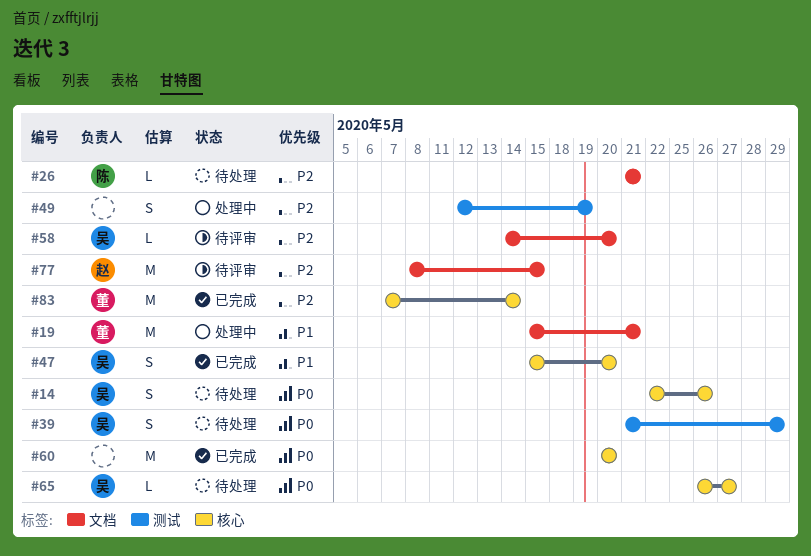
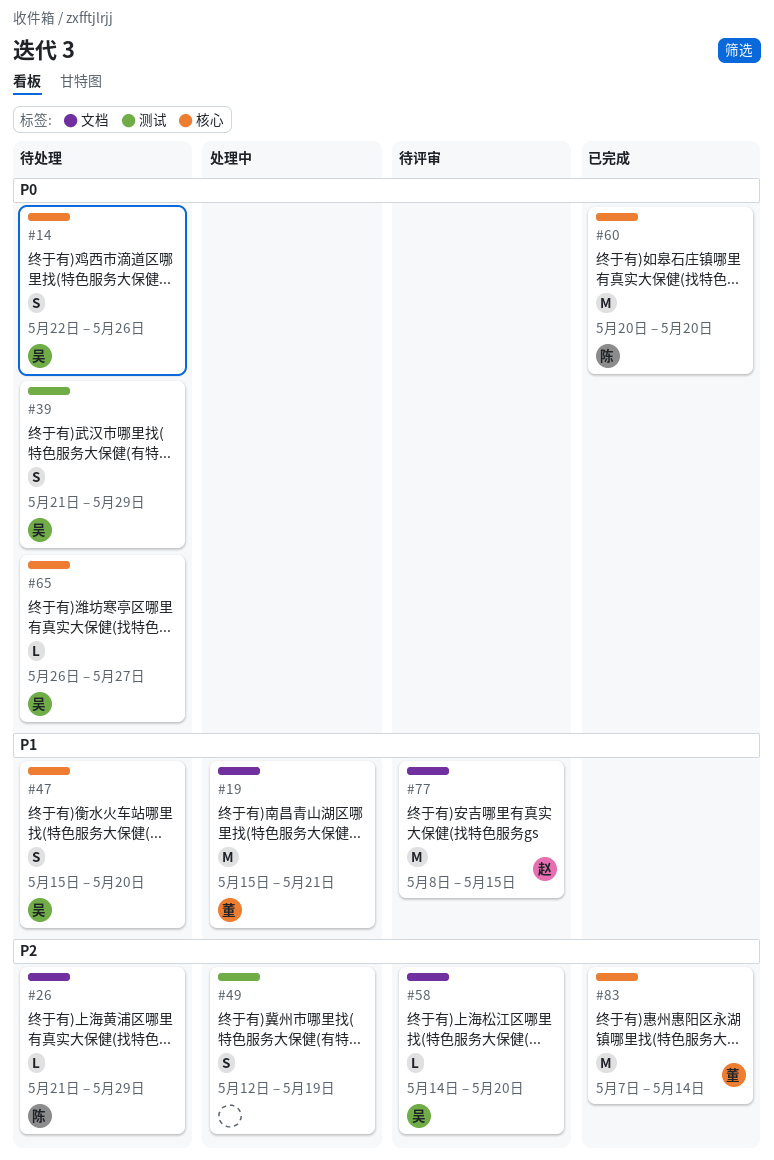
#26, due: May 21 -> May 29
#47, status: 已完成 -> 待处理
#60, owner: none -> 陈
#77, priority: P2 -> P1

